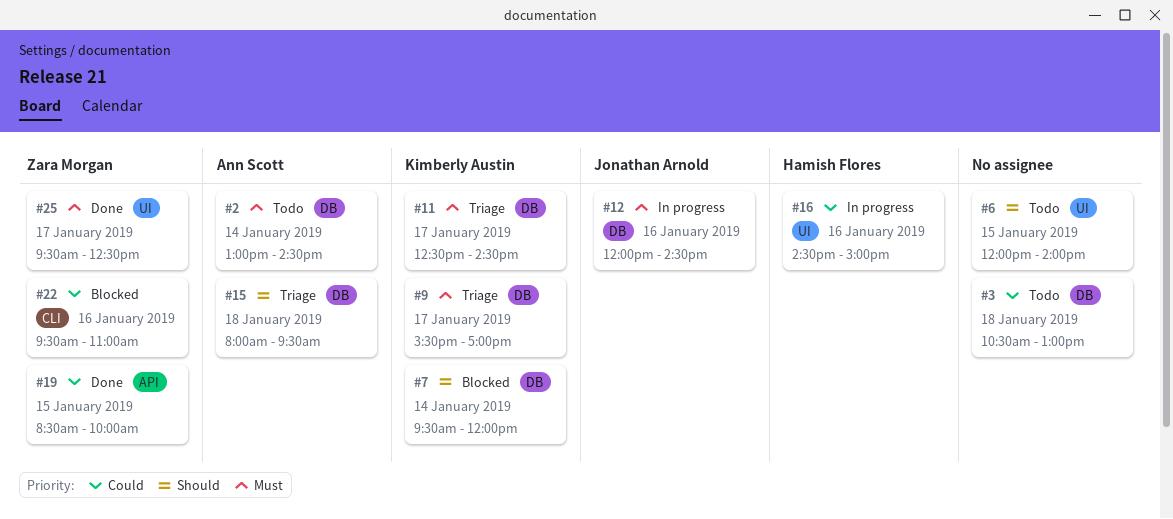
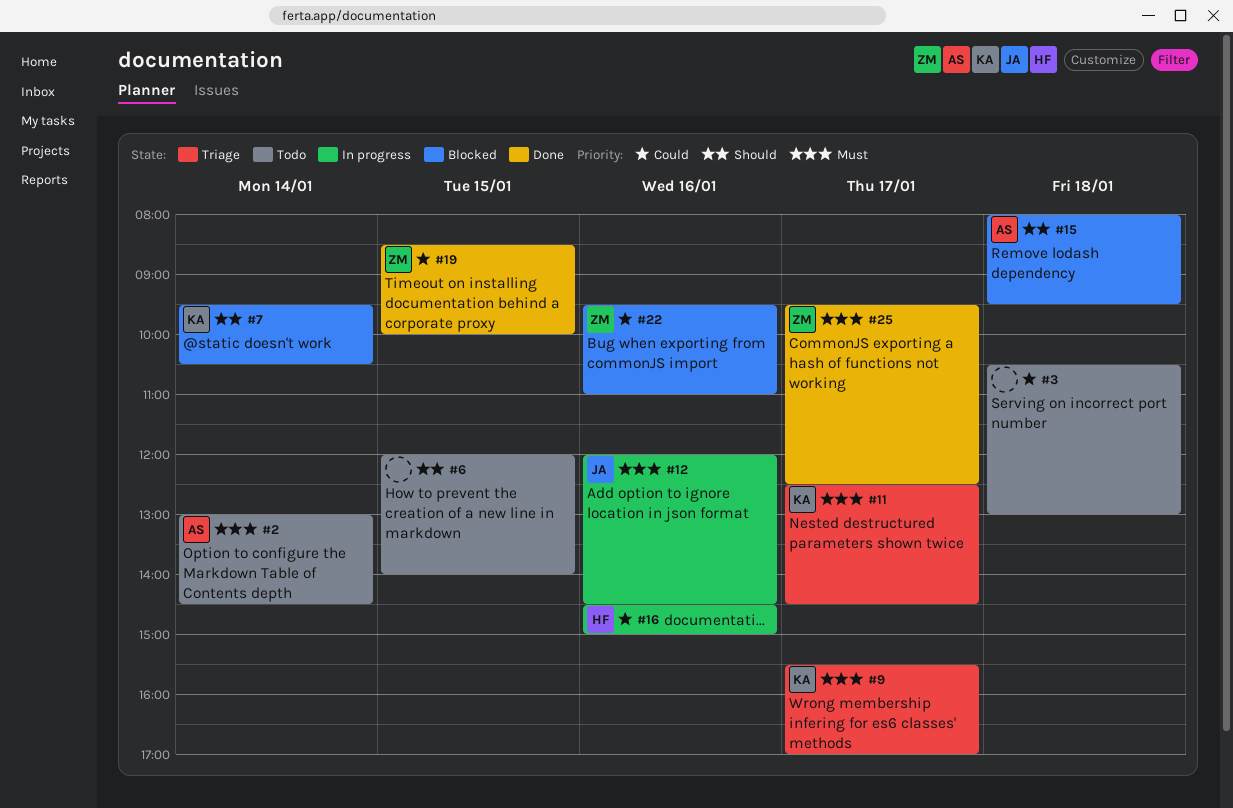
#7, ends: 12:00 -> 10:30
#15, status: Triage -> Blocked

